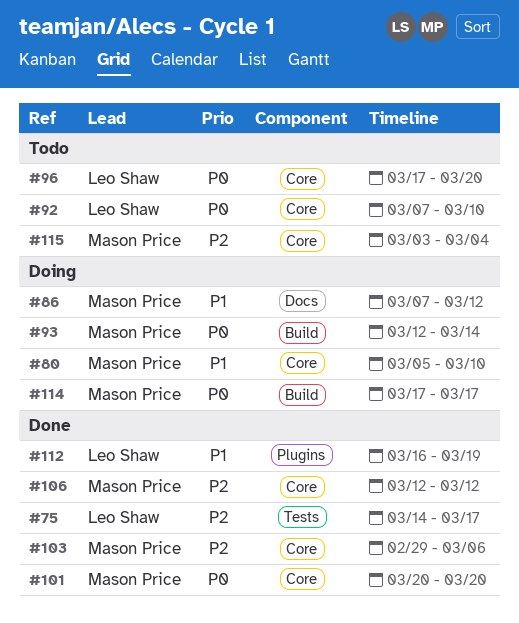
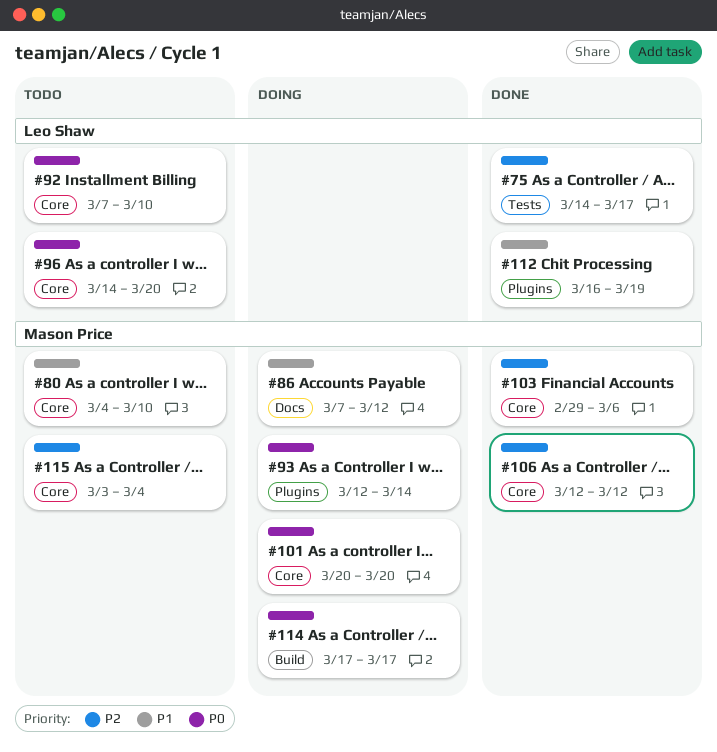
#80, status: Doing -> Todo
#80, start: Mar 5 -> Mar 4
#93, label: Build -> Plugins
#96, start: Mar 17 -> Mar 14
#101, status: Done -> Doing

